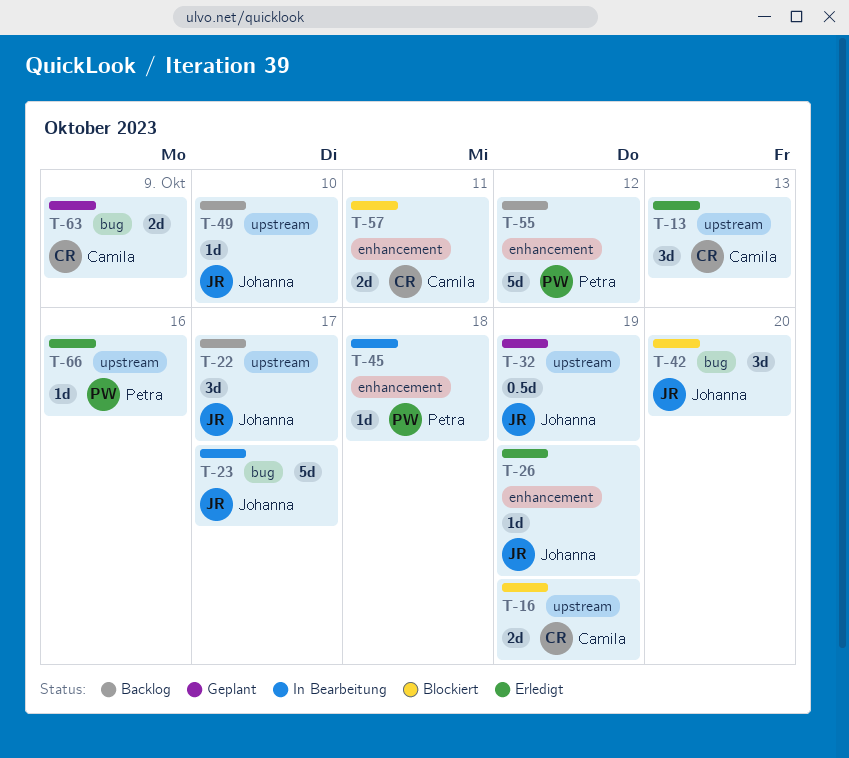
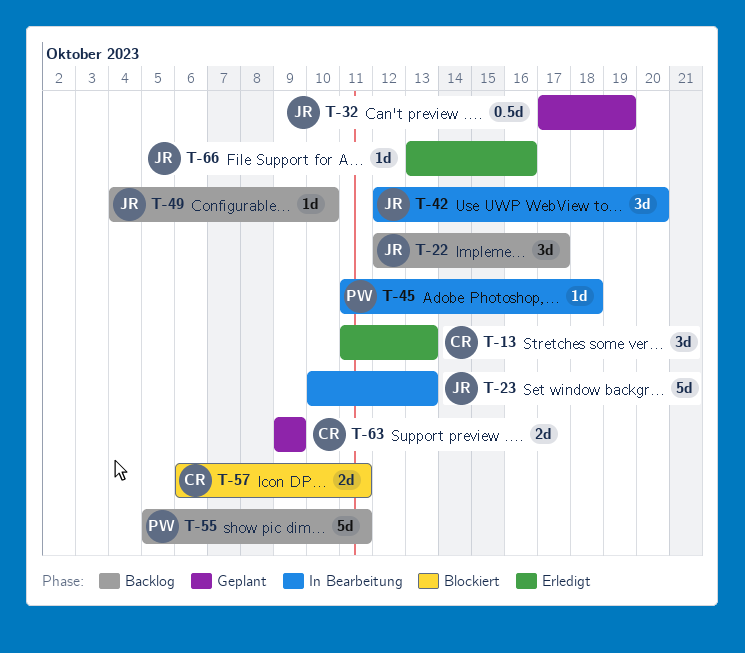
T-16: present -> none
T-23, due: Oct 17 -> Oct 13
T-26: present -> none
T-42, status: Blockiert -> In Bearbeitung
T-55, due: Oct 12 -> Oct 11
T-66, owner: Petra -> Johanna

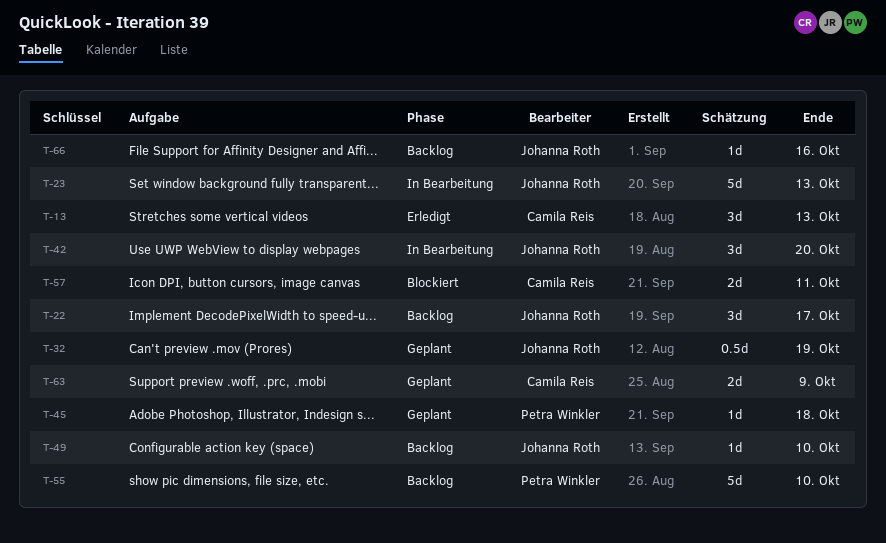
T-45, status: In Bearbeitung -> Geplant
T-55, due: Oct 11 -> Oct 10
T-66, status: Erledigt -> Backlog

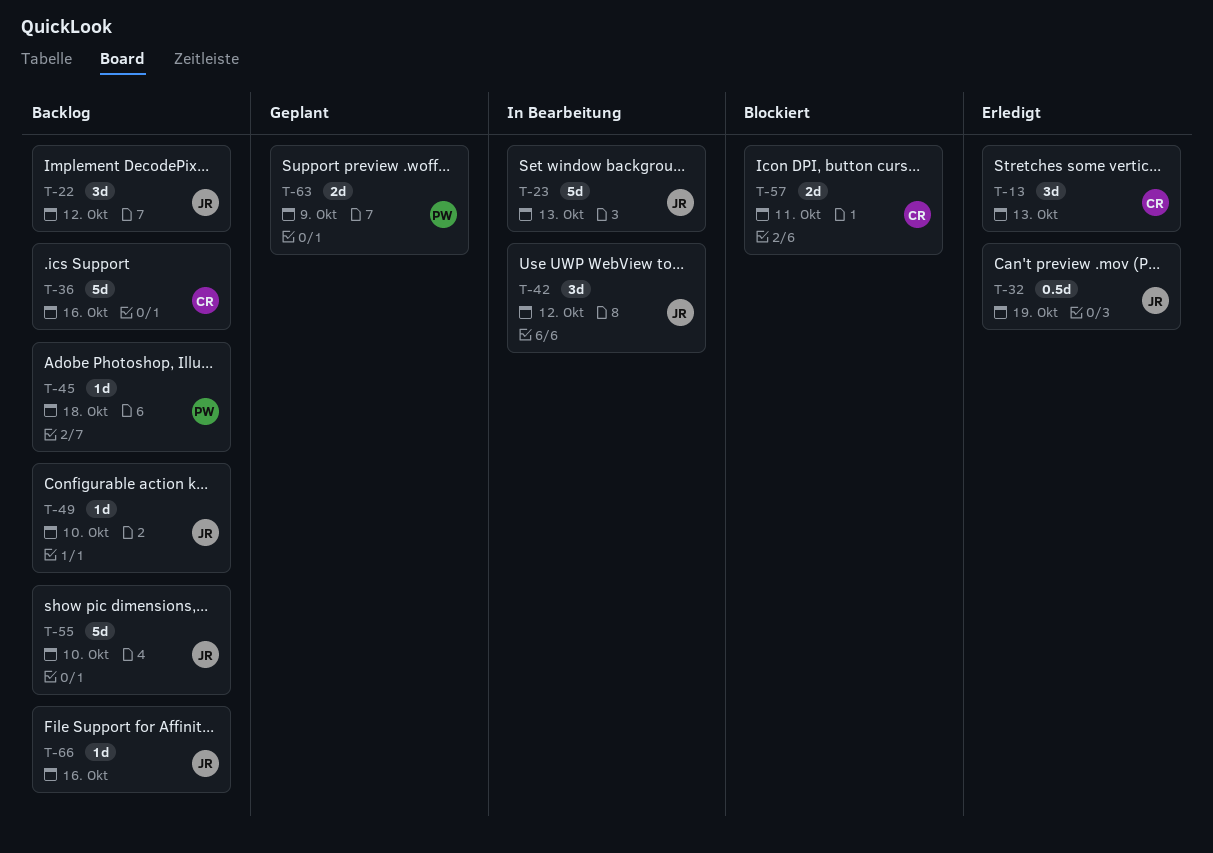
T-22, due: Oct 17 -> Oct 12
T-32, status: Geplant -> Erledigt
T-36: none -> present
T-42, due: Oct 20 -> Oct 12
T-45, status: Geplant -> Backlog
T-55, owner: Petra Winkler -> Johanna Roth
T-63, owner: Camila Reis -> Petra Winkler

